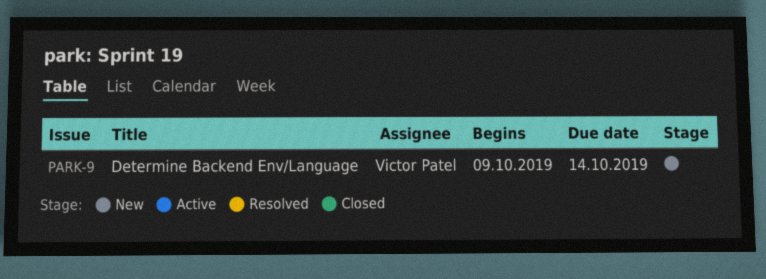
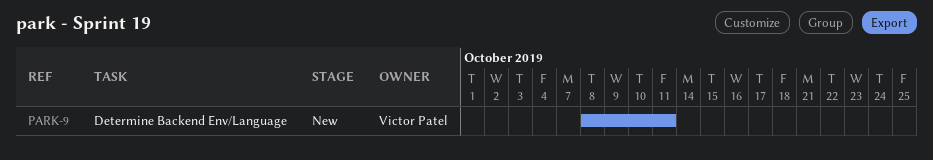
PARK-9, start: Oct 9 -> Oct 8
PARK-9, due: Oct 14 -> Oct 11

